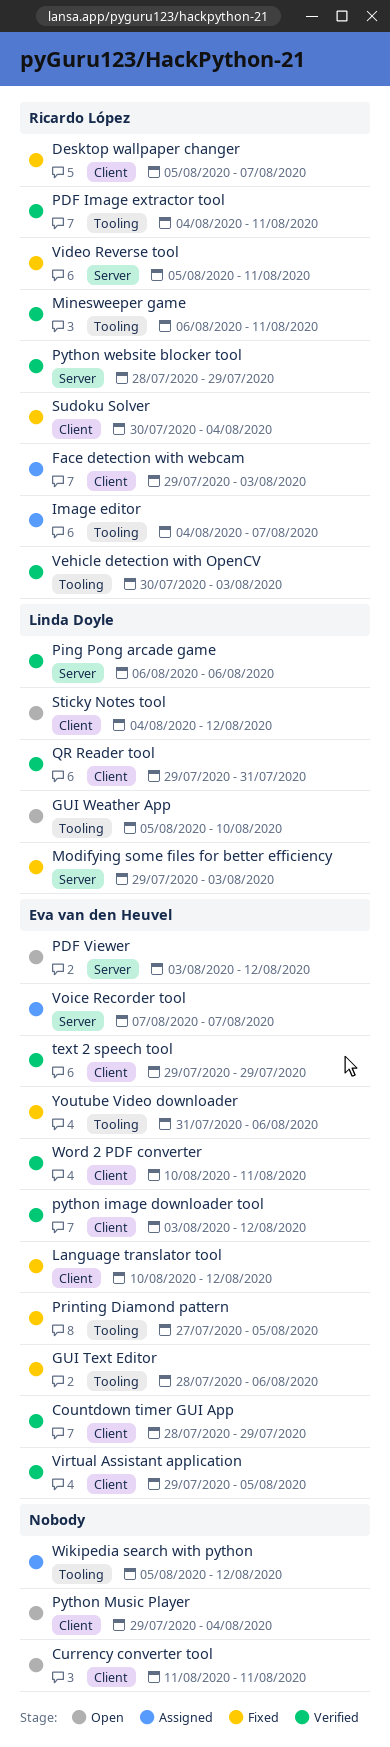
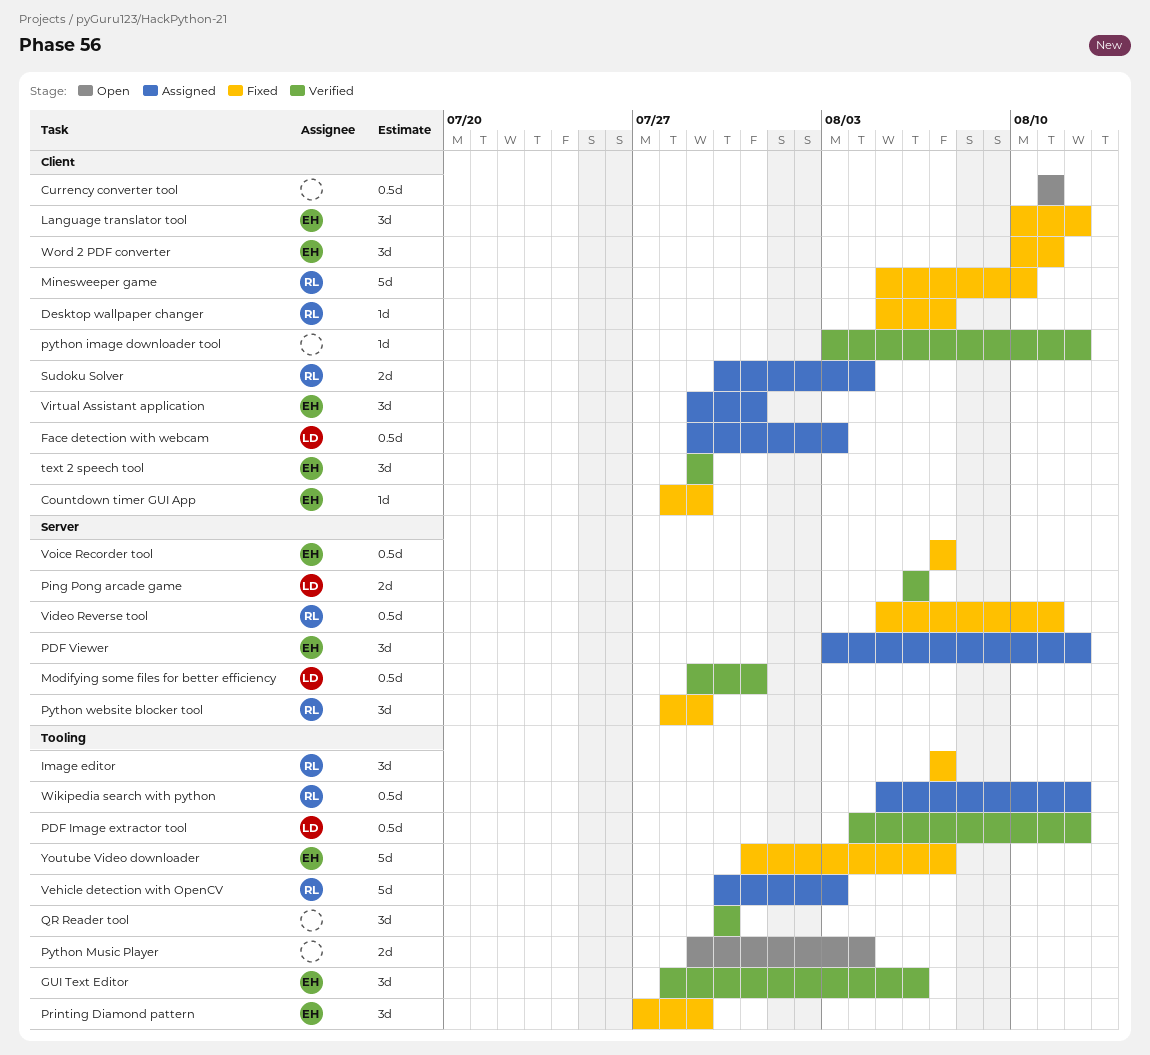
Countdown timer GUI App, status: Verified -> Fixed
Face detection with webcam, owner: Ricardo López -> Linda Doyle
GUI Text Editor, status: Fixed -> Verified
GUI Weather App: present -> none
Image editor, status: Assigned -> Fixed
Image editor, start: Aug 4 -> Aug 7
Minesweeper game, status: Verified -> Fixed
Minesweeper game, label: Tooling -> Client
Minesweeper game, start: Aug 6 -> Aug 5
Minesweeper game, due: Aug 11 -> Aug 10
Modifying some files for better efficiency, status: Fixed -> Verified
Modifying some files for better efficiency, due: Aug 3 -> Jul 31
PDF Image extractor tool, owner: Ricardo López -> Linda Doyle
PDF Image extractor tool, due: Aug 11 -> Aug 12
PDF Viewer, status: Open -> Assigned
Printing Diamond pattern, due: Aug 5 -> Jul 29
python image downloader tool, owner: Eva van den Heuvel -> none
Python Music Player, label: Client -> Tooling
Python website blocker tool, status: Verified -> Fixed
QR Reader tool, owner: Linda Doyle -> none
QR Reader tool, label: Client -> Tooling
QR Reader tool, start: Jul 29 -> Jul 30
QR Reader tool, due: Jul 31 -> Jul 30
Sticky Notes tool: present -> none
Sudoku Solver, status: Fixed -> Assigned
Vehicle detection with OpenCV, status: Verified -> Assigned
Virtual Assistant application, status: Verified -> Assigned
Virtual Assistant application, due: Aug 5 -> Jul 31
Voice Recorder tool, status: Assigned -> Fixed
Wikipedia search with python, owner: none -> Ricardo López
Word 2 PDF converter, status: Verified -> Fixed
Youtube Video downloader, due: Aug 6 -> Aug 7

